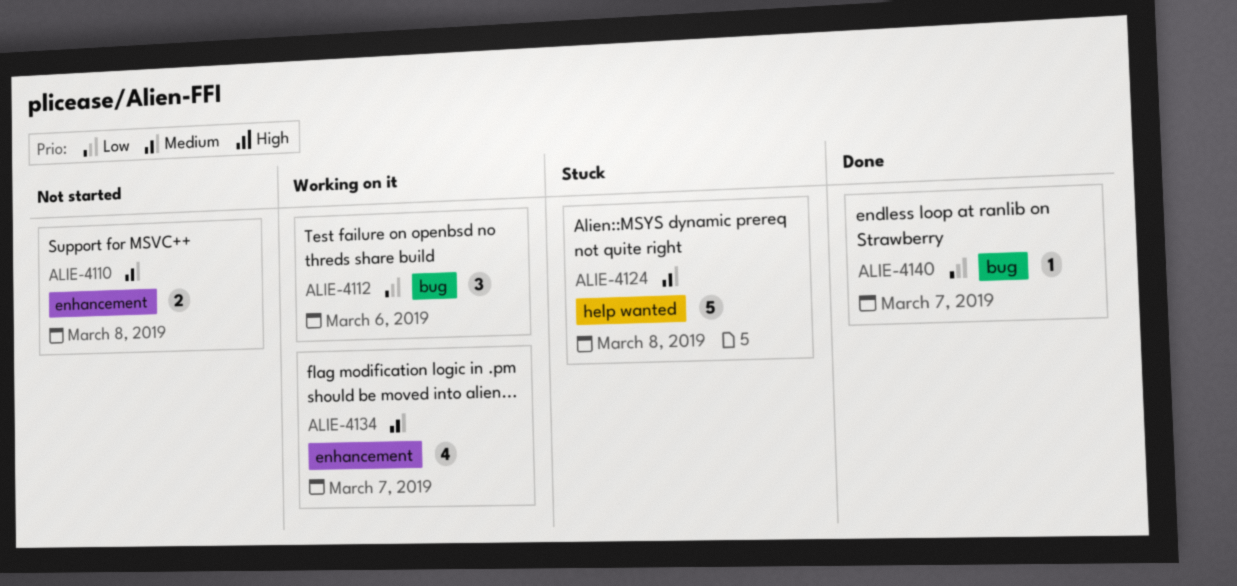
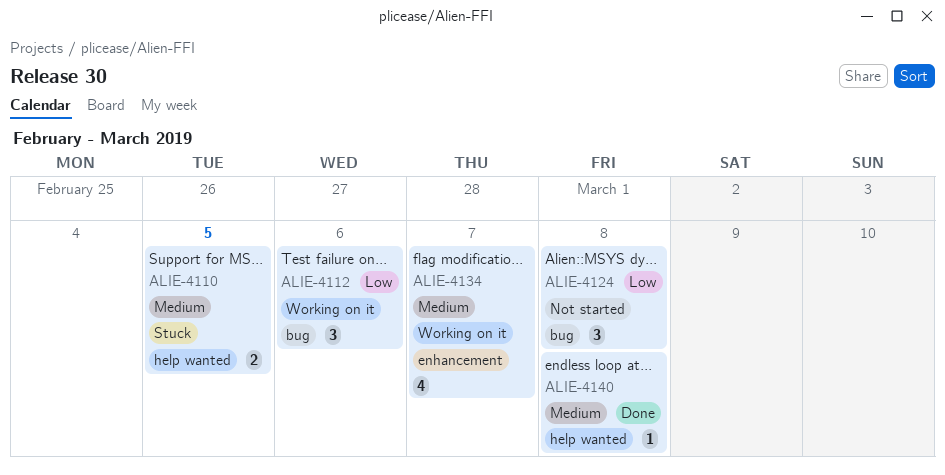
ALIE-4110, status: Not started -> Stuck
ALIE-4110, label: enhancement -> help wanted
ALIE-4110, due: Mar 8 -> Mar 5
ALIE-4124, status: Stuck -> Not started
ALIE-4124, priority: Medium -> Low
ALIE-4124, label: help wanted -> bug
ALIE-4124, estimate: 5 -> 3
ALIE-4140, priority: Low -> Medium
ALIE-4140, label: bug -> help wanted
ALIE-4140, due: Mar 7 -> Mar 8

